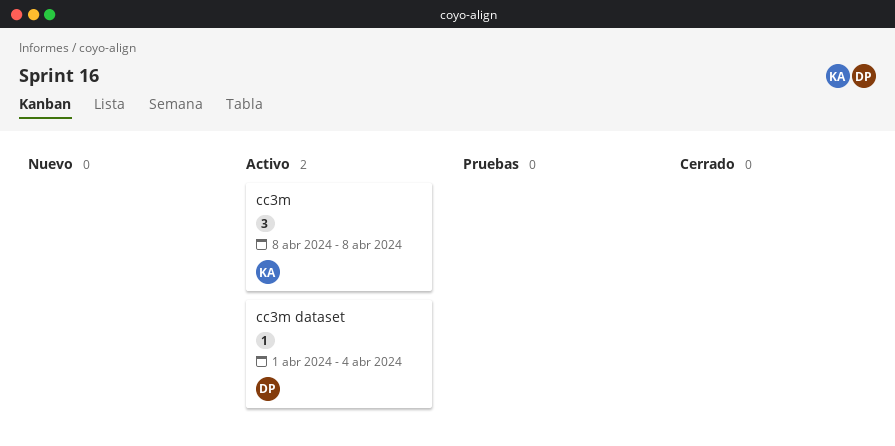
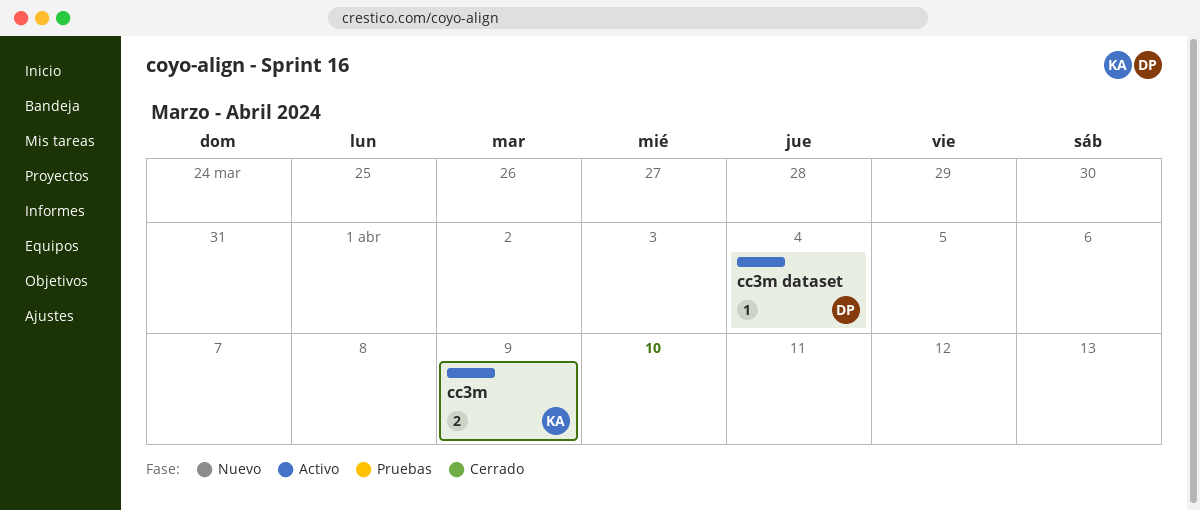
cc3m, estimate: 3 -> 2
cc3m, due: Apr 8 -> Apr 9

